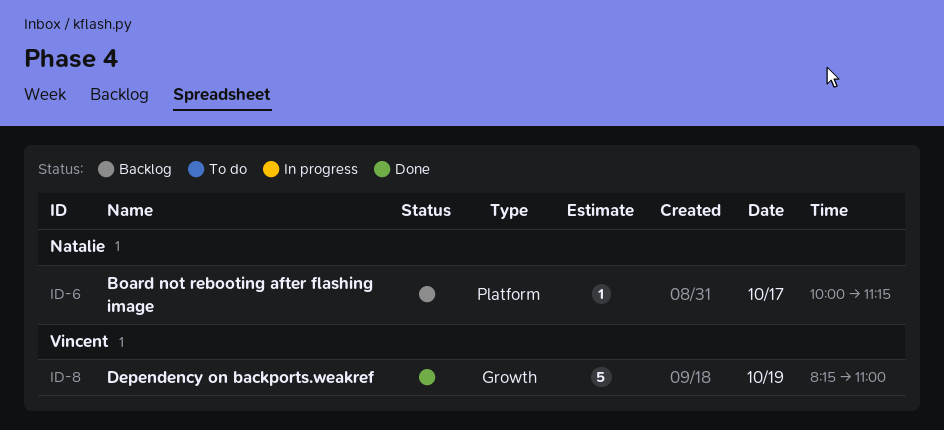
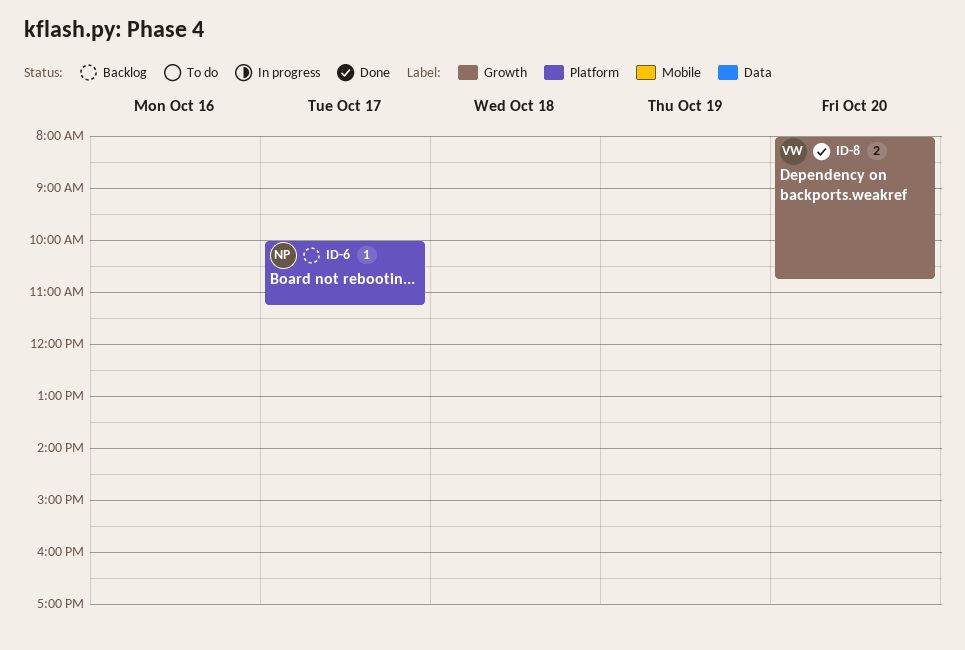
ID-8, estimate: 5 -> 2
ID-8, day: Oct 19 -> Oct 20
ID-8, begins: 08:15 -> 08:00
ID-8, ends: 11:00 -> 10:45

